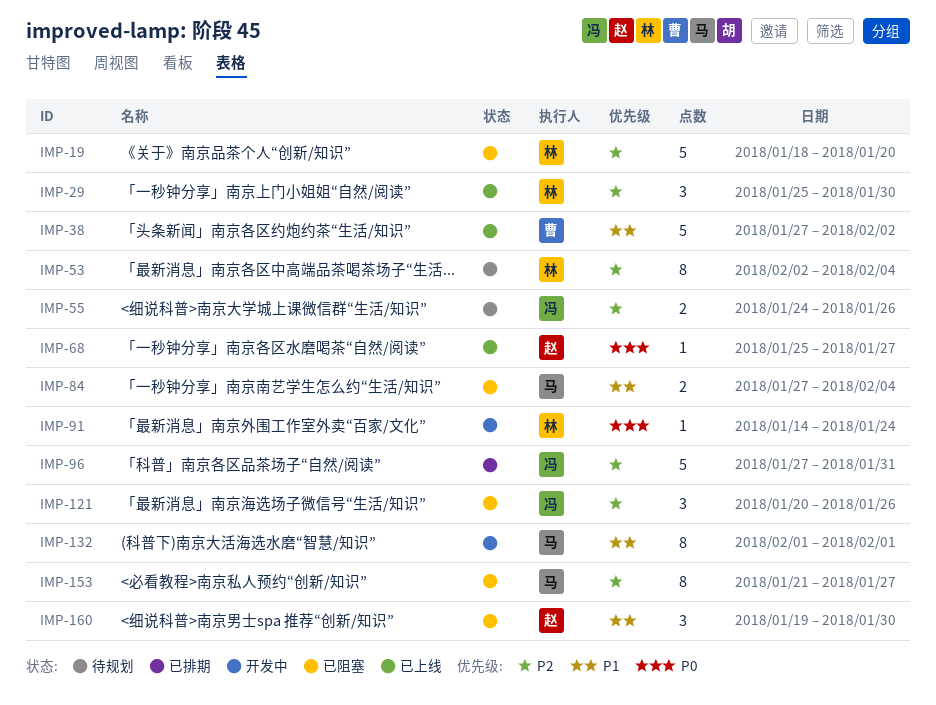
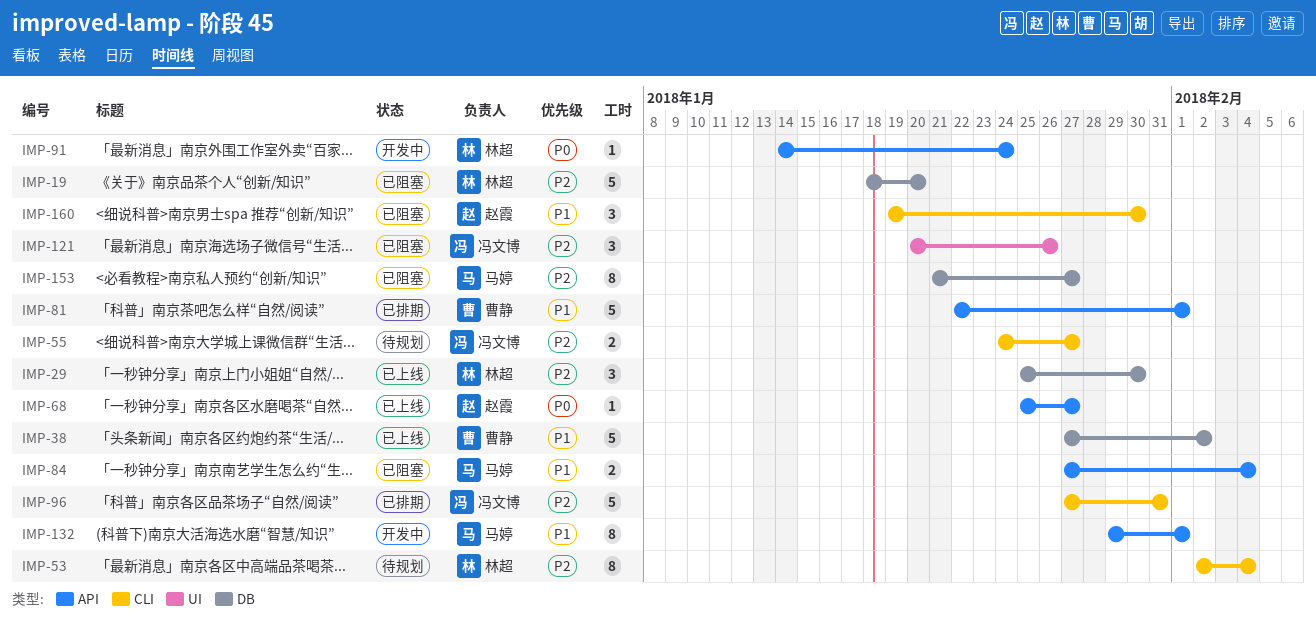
IMP-55, due: Jan 26 -> Jan 27
IMP-81: none -> present
IMP-132, start: Feb 1 -> Jan 29

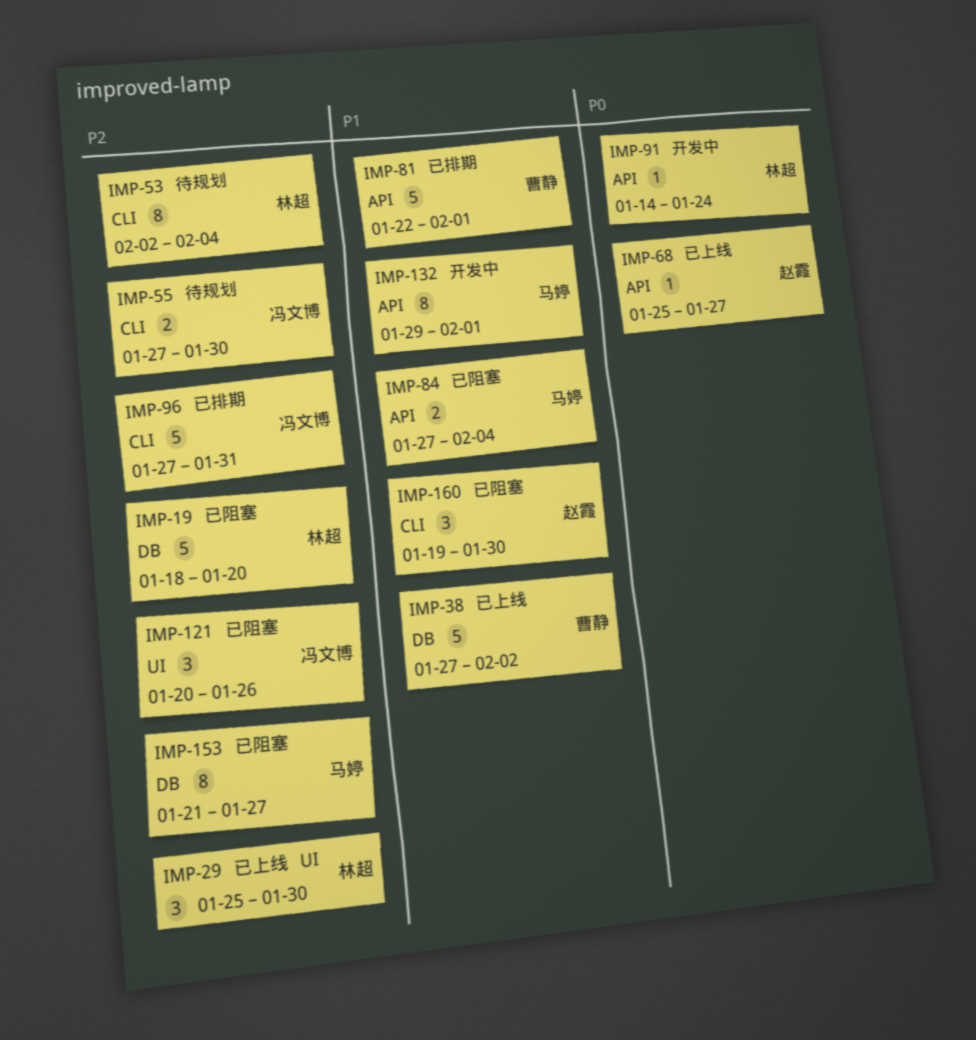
IMP-29, label: DB -> UI
IMP-55, start: Jan 24 -> Jan 27
IMP-55, due: Jan 27 -> Jan 30

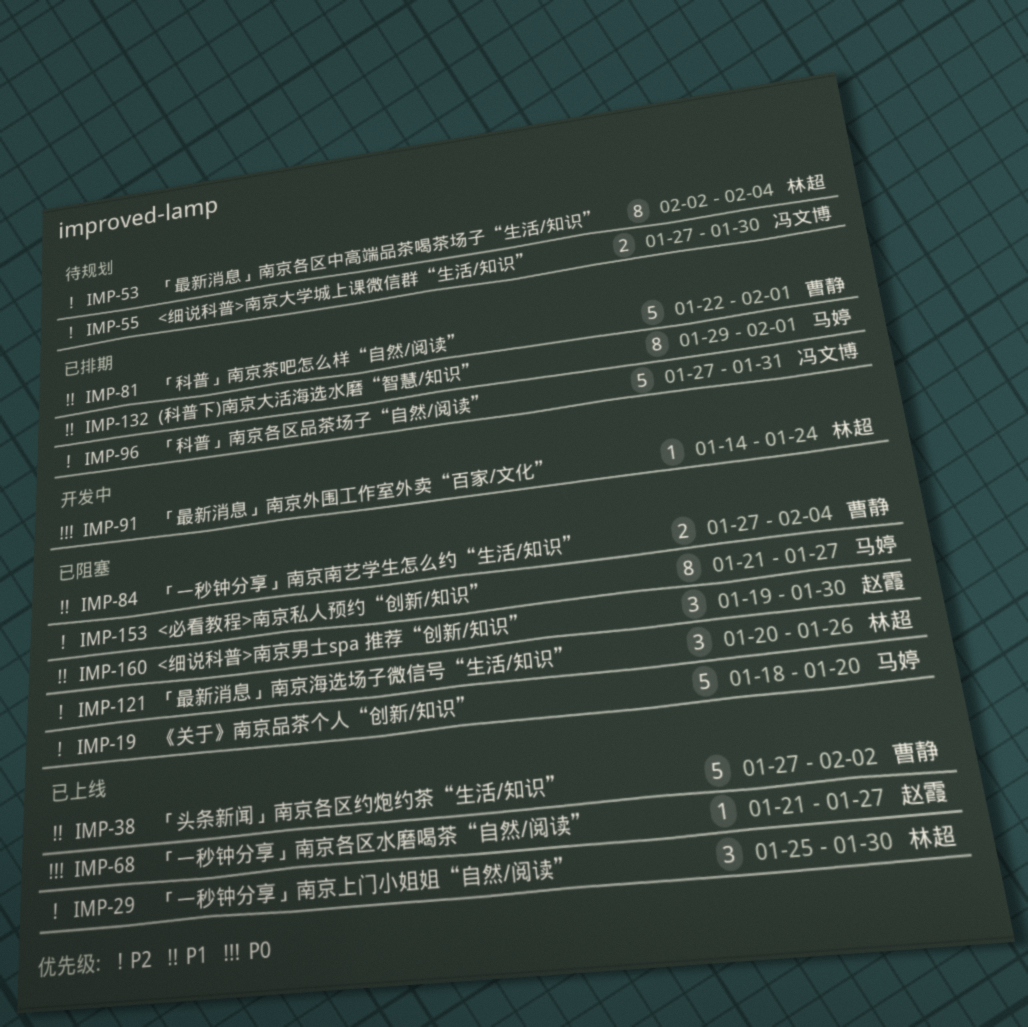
IMP-19, owner: 林超 -> 马婷
IMP-68, start: Jan 25 -> Jan 21
IMP-84, owner: 马婷 -> 曹静
IMP-121, owner: 冯文博 -> 林超
IMP-132, status: 开发中 -> 已排期

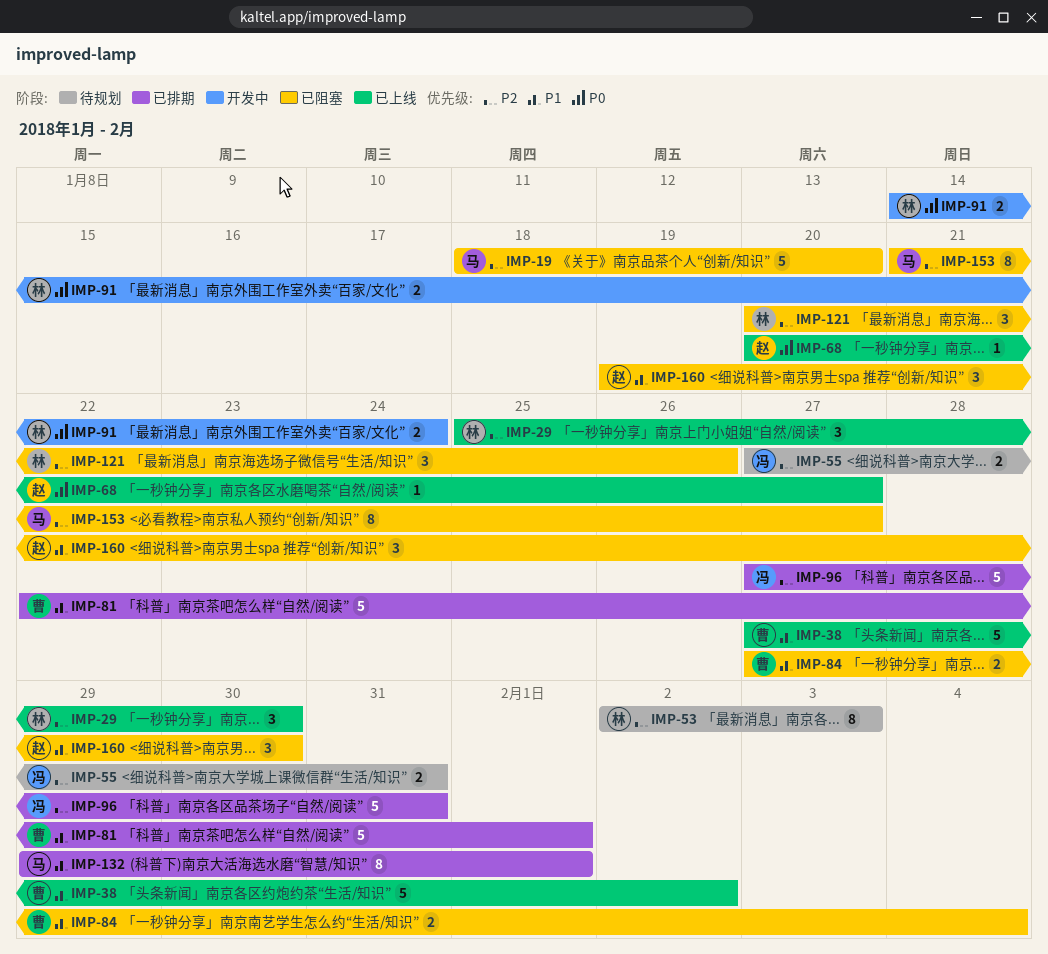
IMP-53, due: Feb 4 -> Feb 3
IMP-55, due: Jan 30 -> Jan 31
IMP-68, start: Jan 21 -> Jan 20
IMP-91, estimate: 1 -> 2

